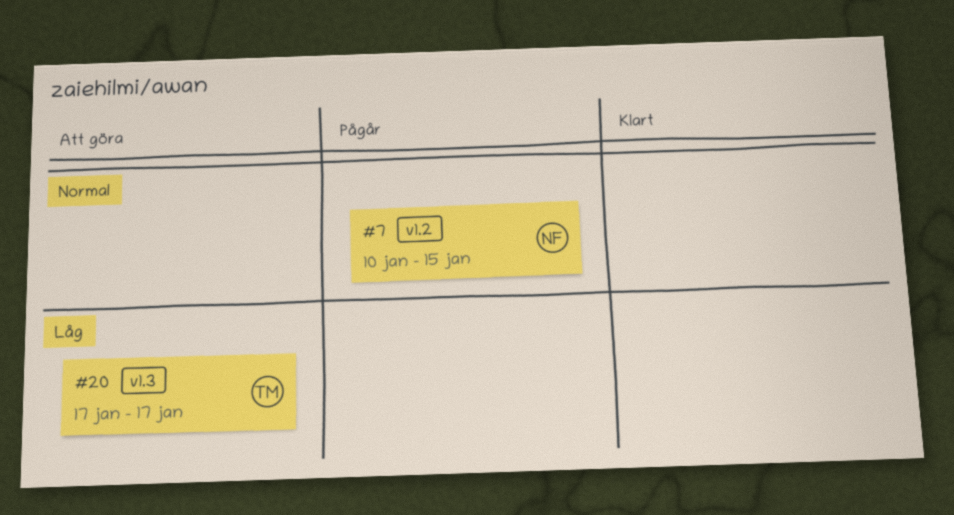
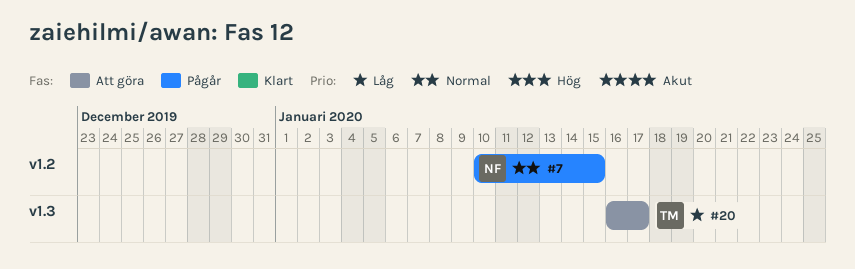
#20, start: Jan 17 -> Jan 16

